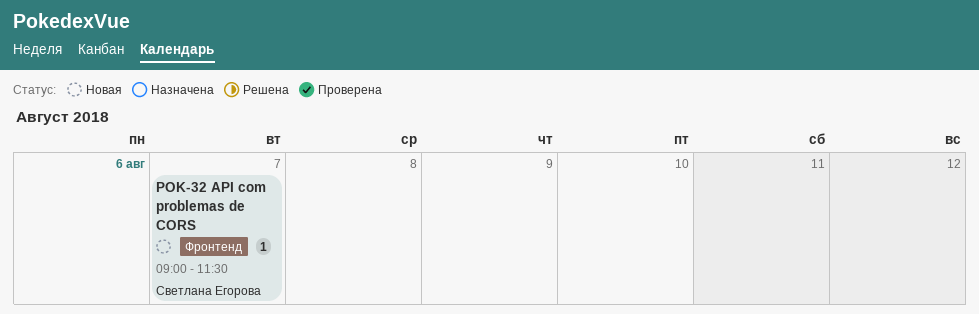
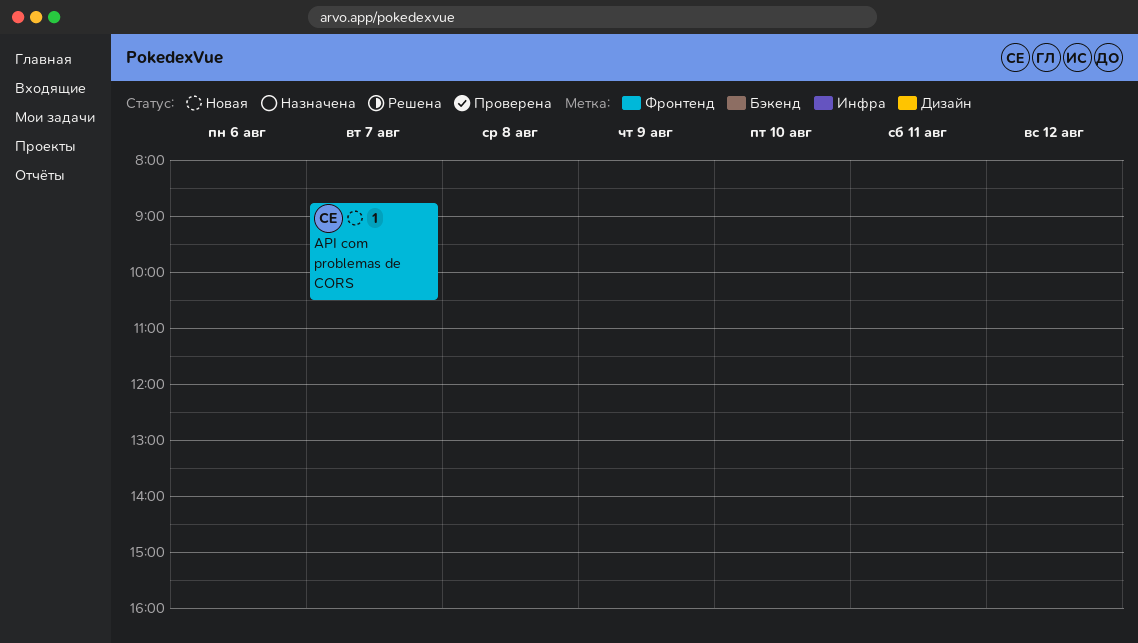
API com problemas de CORS, begins: 09:00 -> 08:45
API com problemas de CORS, ends: 11:30 -> 10:30

